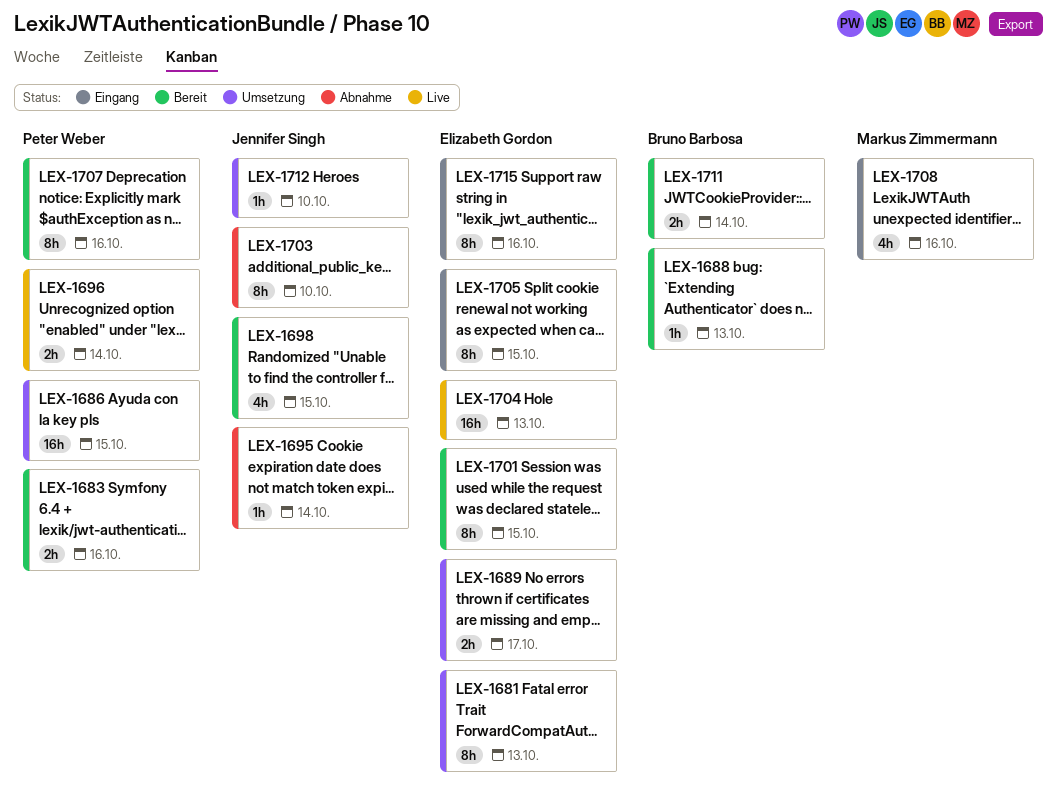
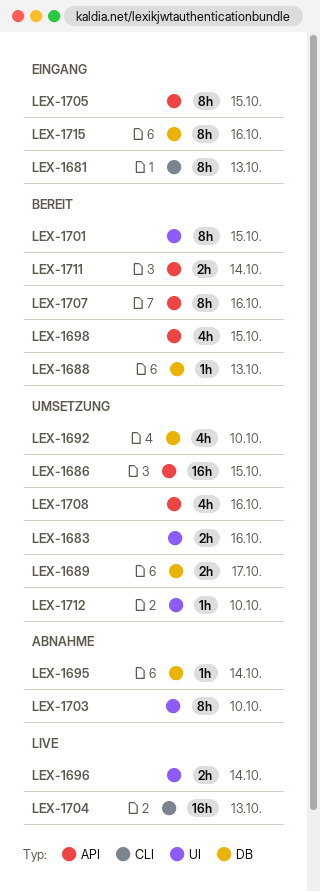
LEX-1681, status: Umsetzung -> Eingang
LEX-1683, status: Bereit -> Umsetzung
LEX-1692: none -> present
LEX-1708, status: Eingang -> Umsetzung

